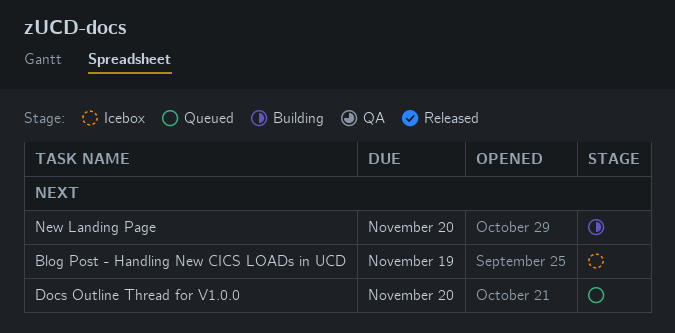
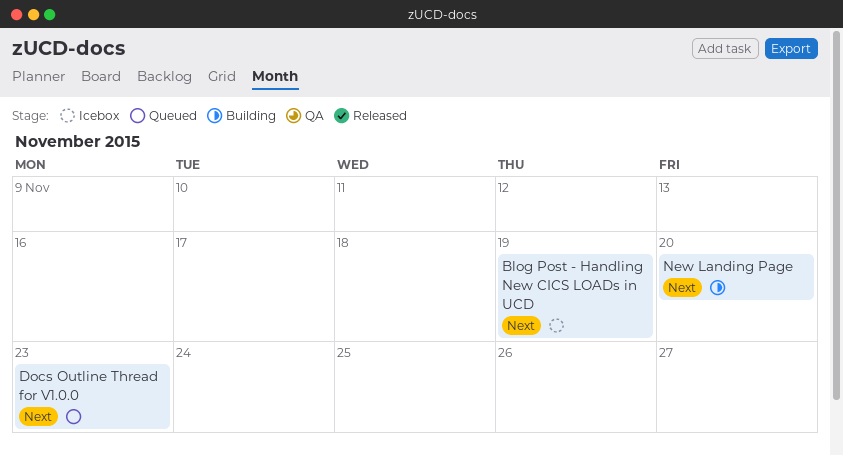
Docs Outline Thread for V1.0.0, due: Nov 20 -> Nov 23

